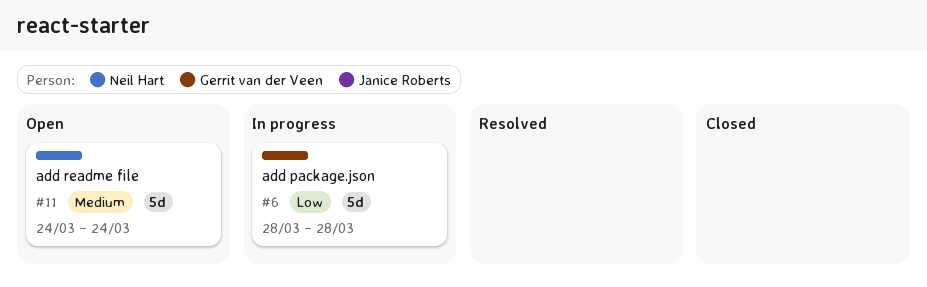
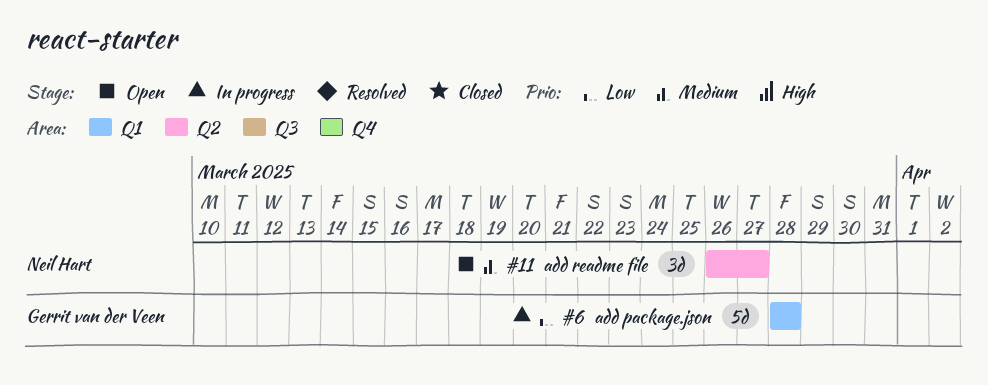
#11, estimate: 5d -> 3d
#11, start: Mar 24 -> Mar 26
#11, due: Mar 24 -> Mar 27

